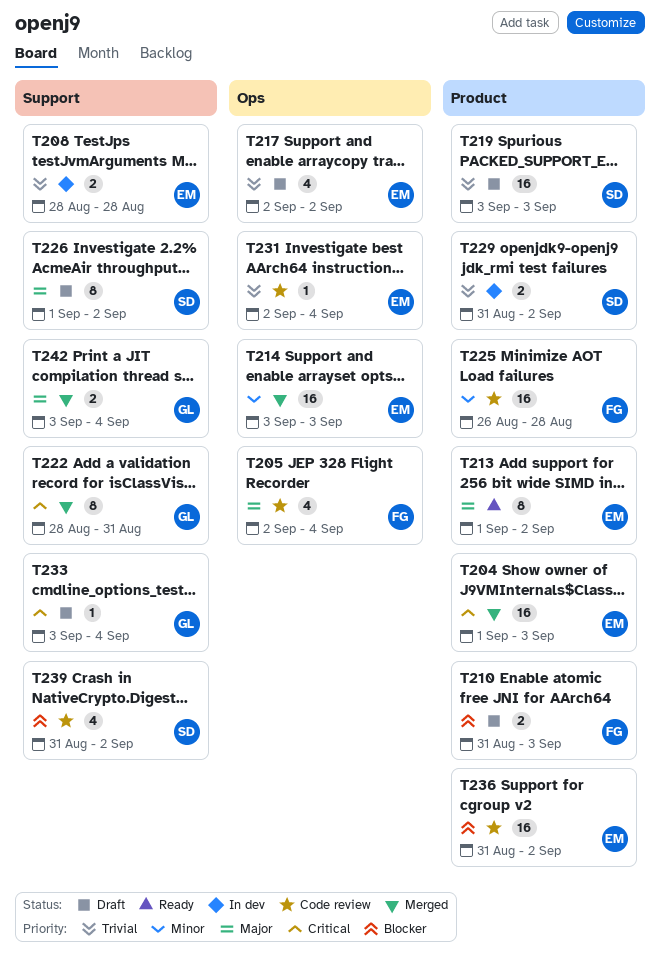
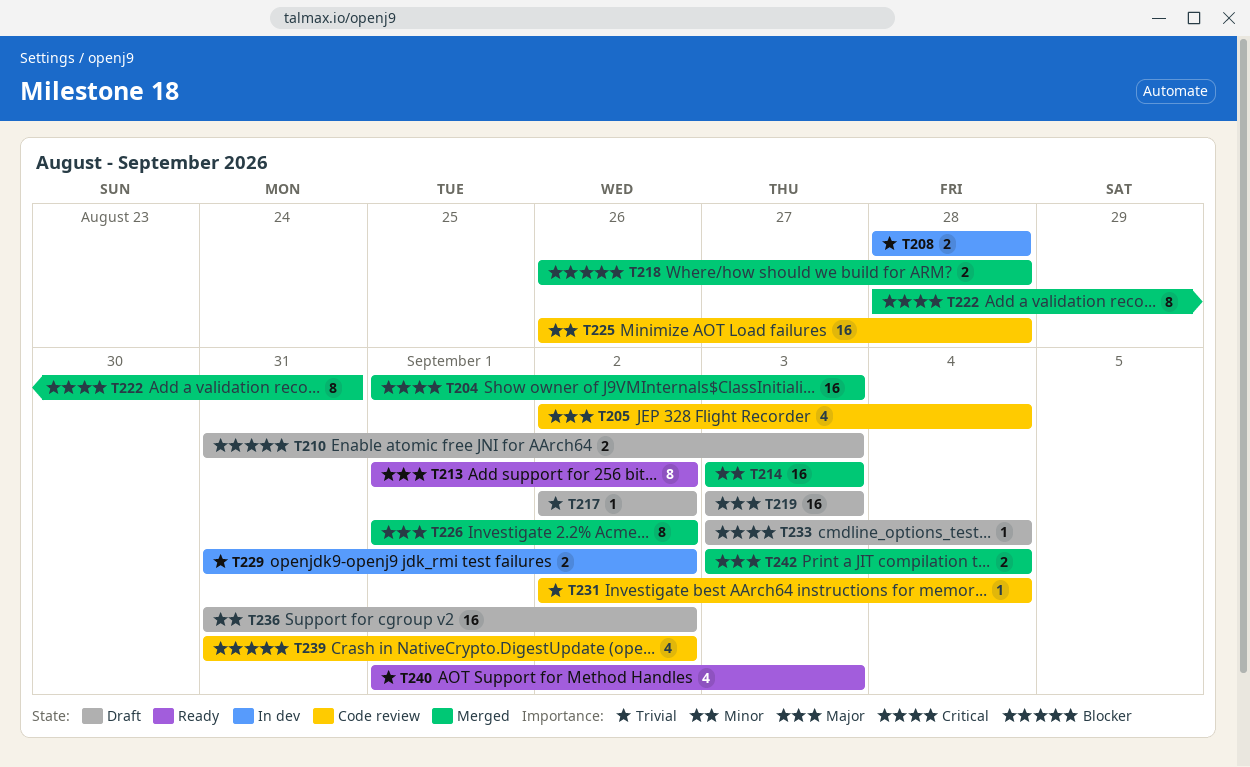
T217, estimate: 4 -> 1
T218: none -> present
T219, priority: Trivial -> Major
T226, status: Draft -> Merged
T236, status: Code review -> Draft
T236, priority: Blocker -> Minor
T240: none -> present

